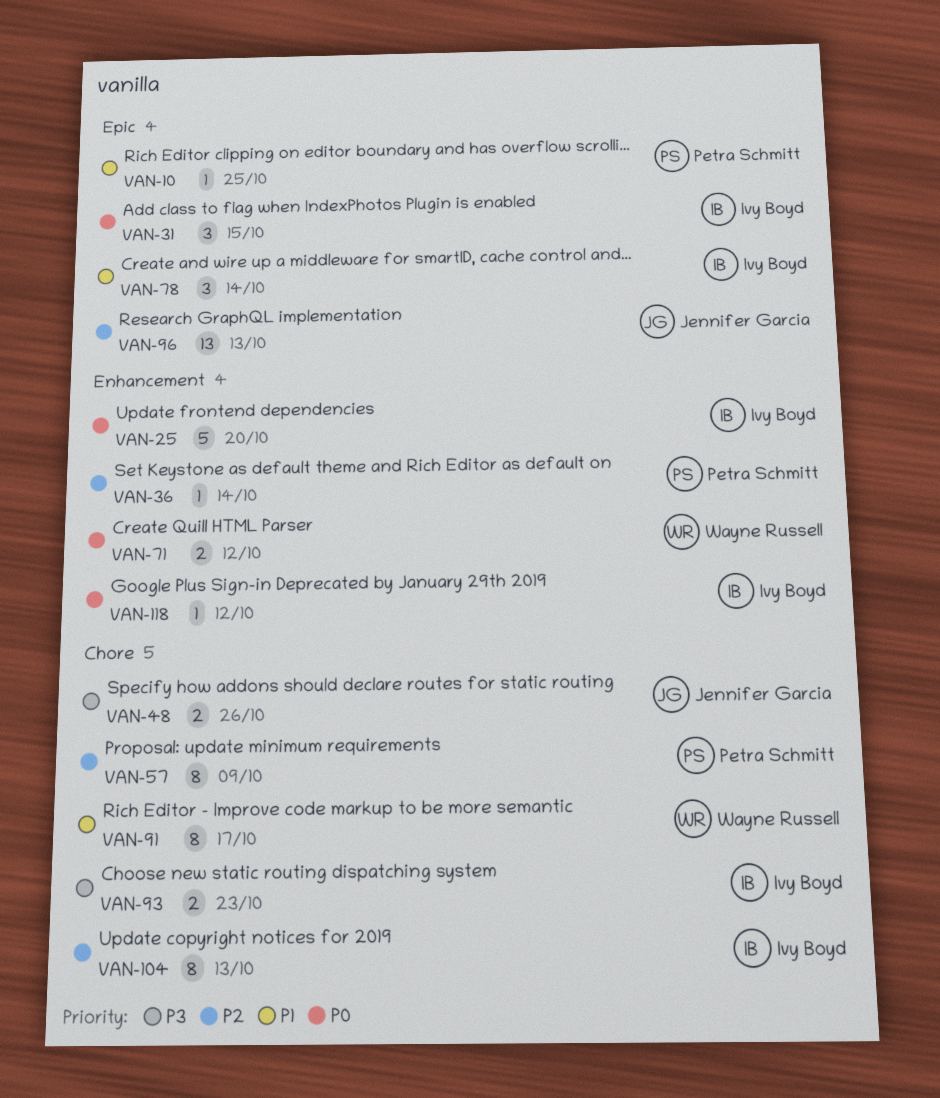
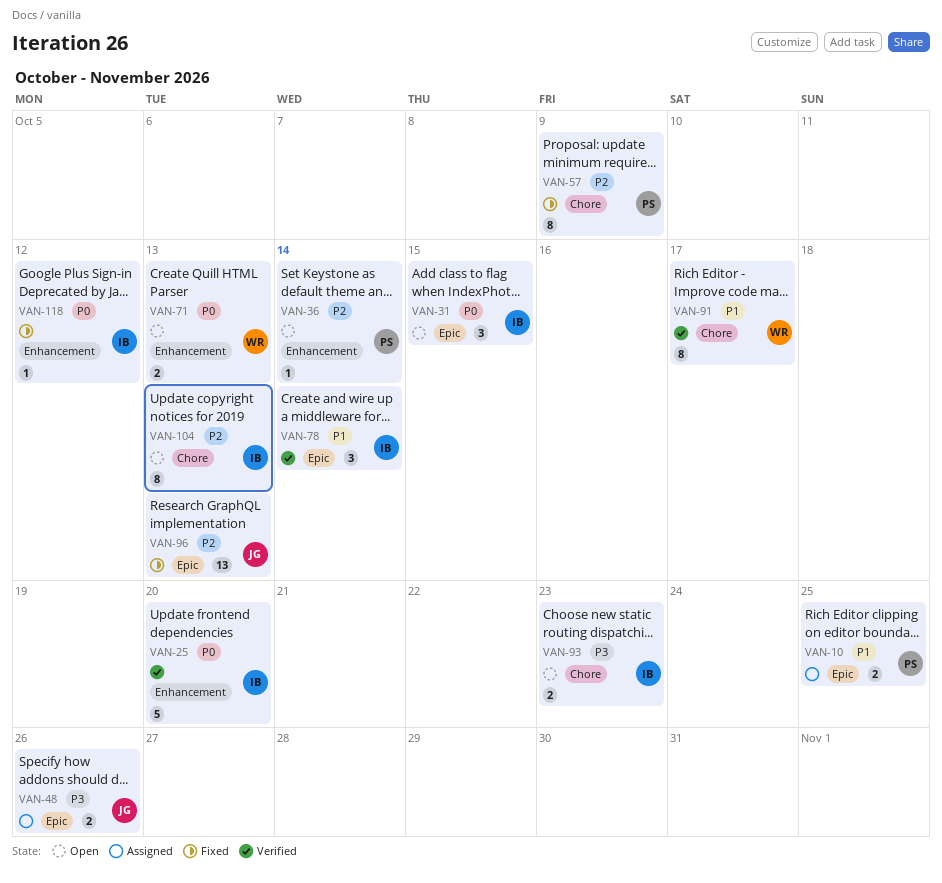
VAN-10, estimate: 1 -> 2
VAN-48, label: Chore -> Epic
VAN-71, due: Oct 12 -> Oct 13

